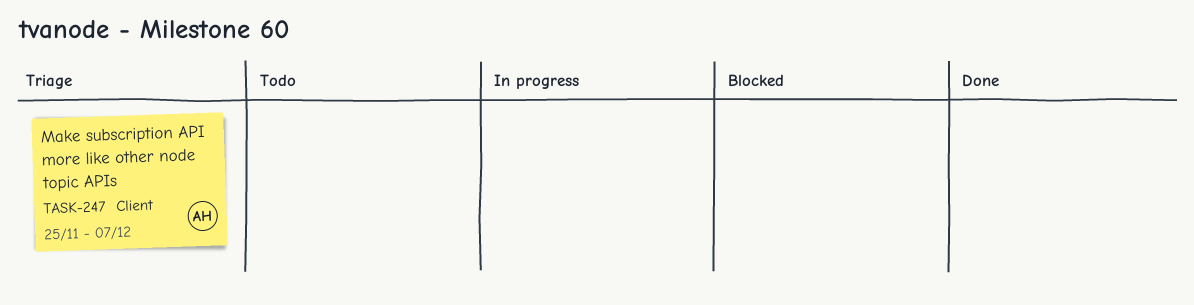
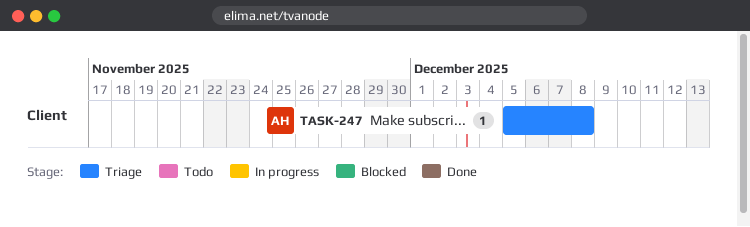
TASK-247, start: Nov 25 -> Dec 5
TASK-247, due: Dec 7 -> Dec 8

